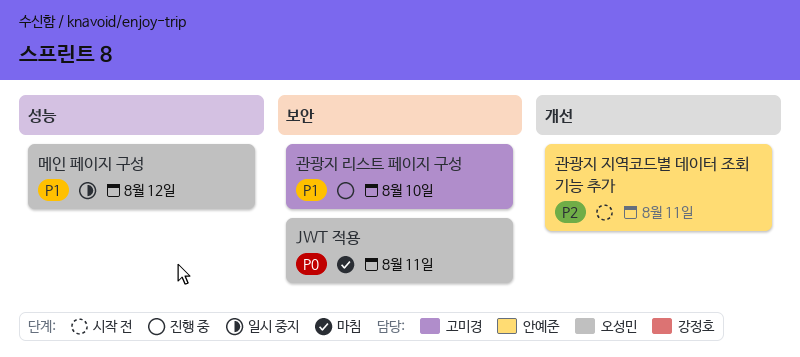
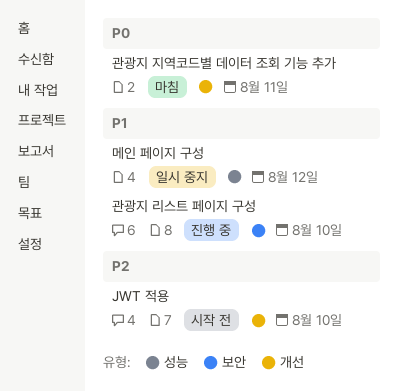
JWT 적용, status: 마침 -> 시작 전
JWT 적용, priority: P0 -> P2
JWT 적용, label: 보안 -> 개선
JWT 적용, due: Aug 11 -> Aug 10
관광지 지역코드별 데이터 조회 기능 추가, status: 시작 전 -> 마침
관광지 지역코드별 데이터 조회 기능 추가, priority: P2 -> P0

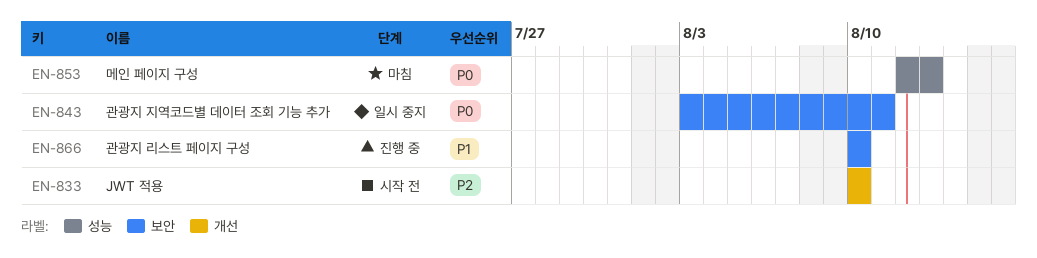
관광지 지역코드별 데이터 조회 기능 추가, status: 마침 -> 일시 중지
관광지 지역코드별 데이터 조회 기능 추가, label: 개선 -> 보안
메인 페이지 구성, status: 일시 중지 -> 마침
메인 페이지 구성, priority: P1 -> P0
메인 페이지 구성, due: Aug 12 -> Aug 13

